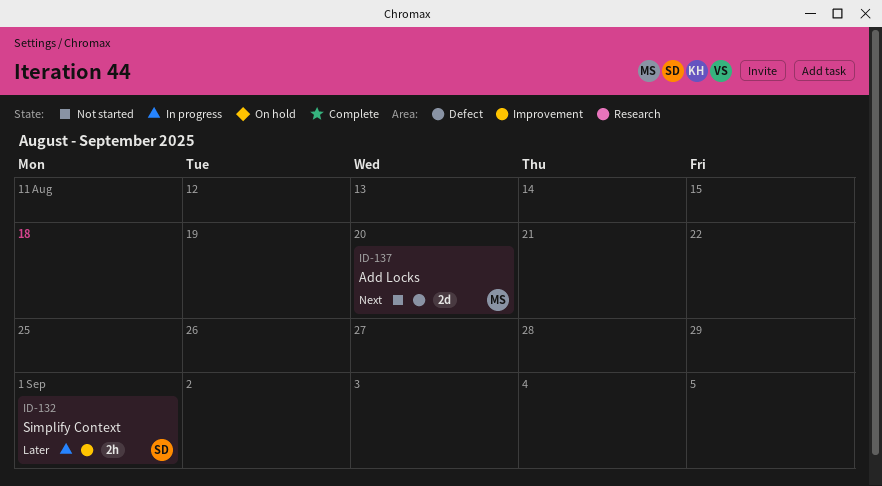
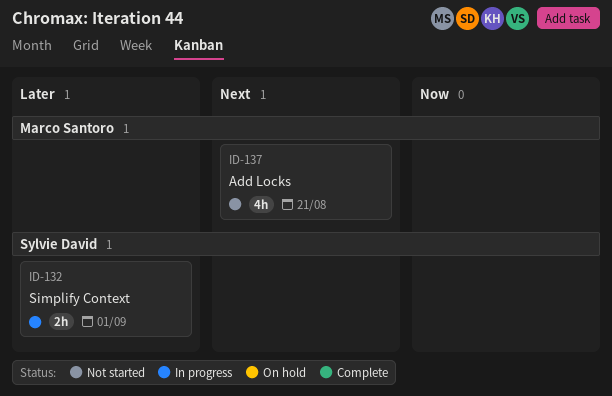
ID-137, estimate: 2d -> 4h
ID-137, due: Aug 20 -> Aug 21

